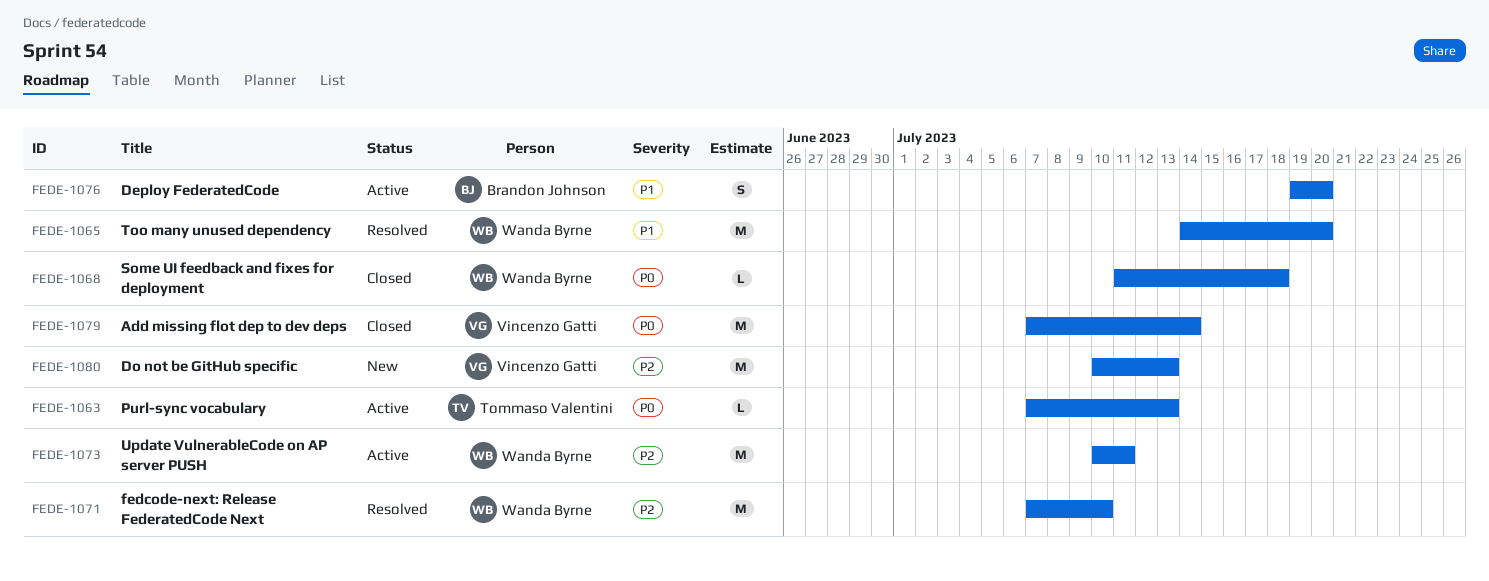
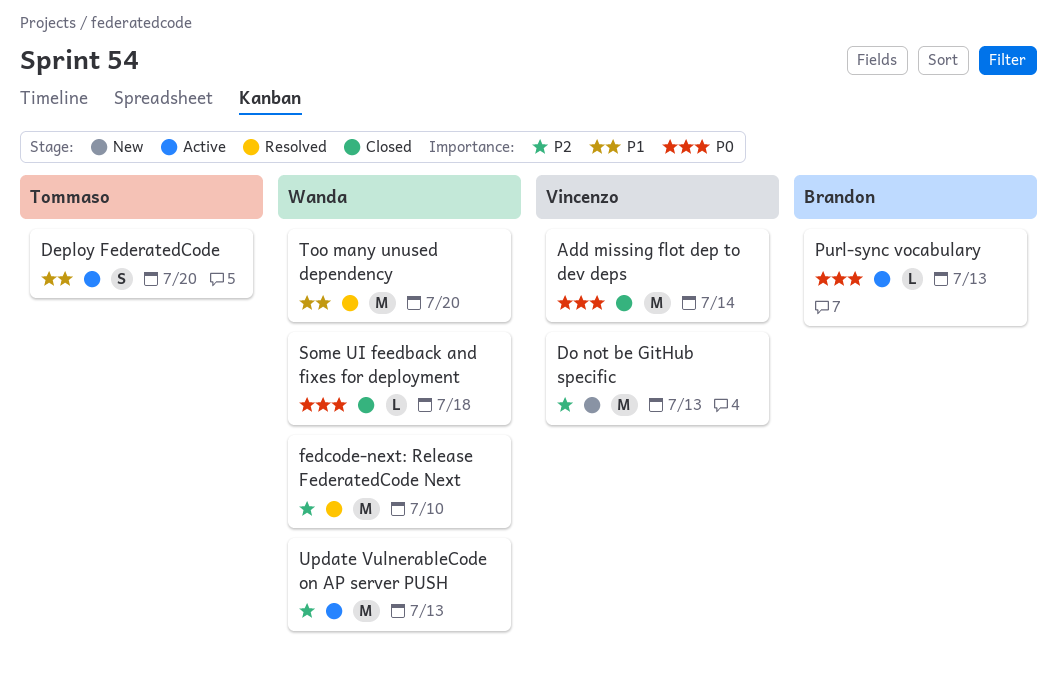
Deploy FederatedCode, owner: Brandon Johnson -> Tommaso Valentini
Purl-sync vocabulary, owner: Tommaso Valentini -> Brandon Johnson
Update VulnerableCode on AP server PUSH, due: Jul 11 -> Jul 13

